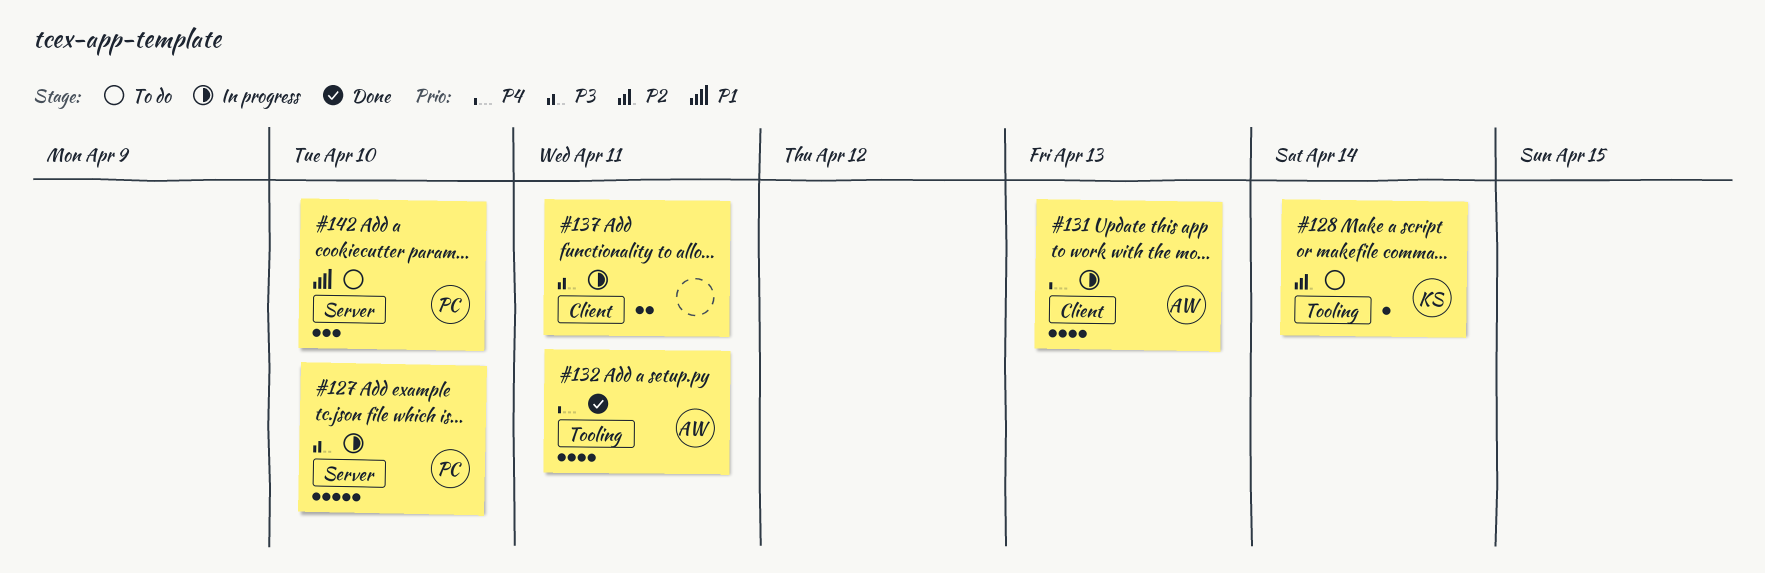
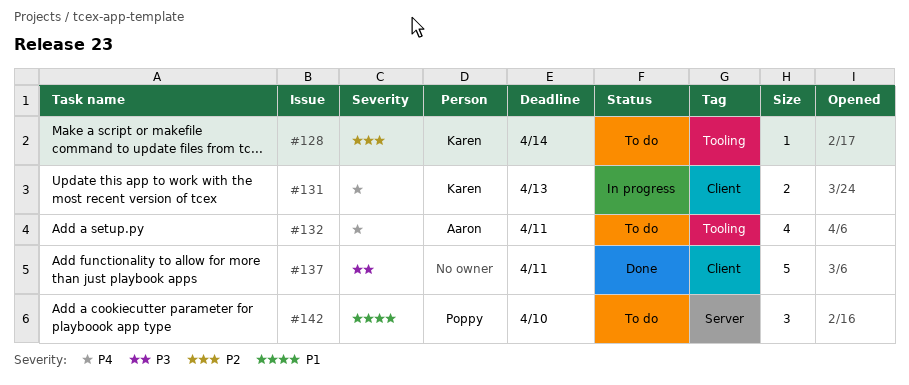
#127: present -> none
#131, owner: Aaron -> Karen
#131, estimate: 4 -> 2
#132, status: Done -> To do
#137, status: In progress -> Done
#137, estimate: 2 -> 5

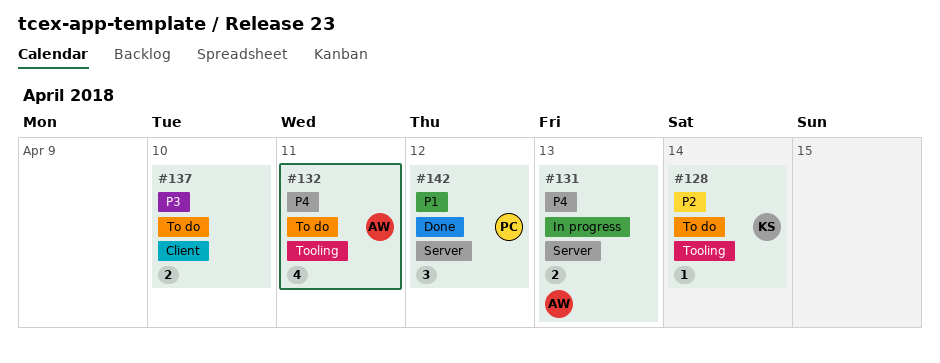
#131, owner: Karen -> Aaron
#131, label: Client -> Server
#137, status: Done -> To do
#137, estimate: 5 -> 2
#137, due: Apr 11 -> Apr 10
#142, status: To do -> Done
#142, due: Apr 10 -> Apr 12

